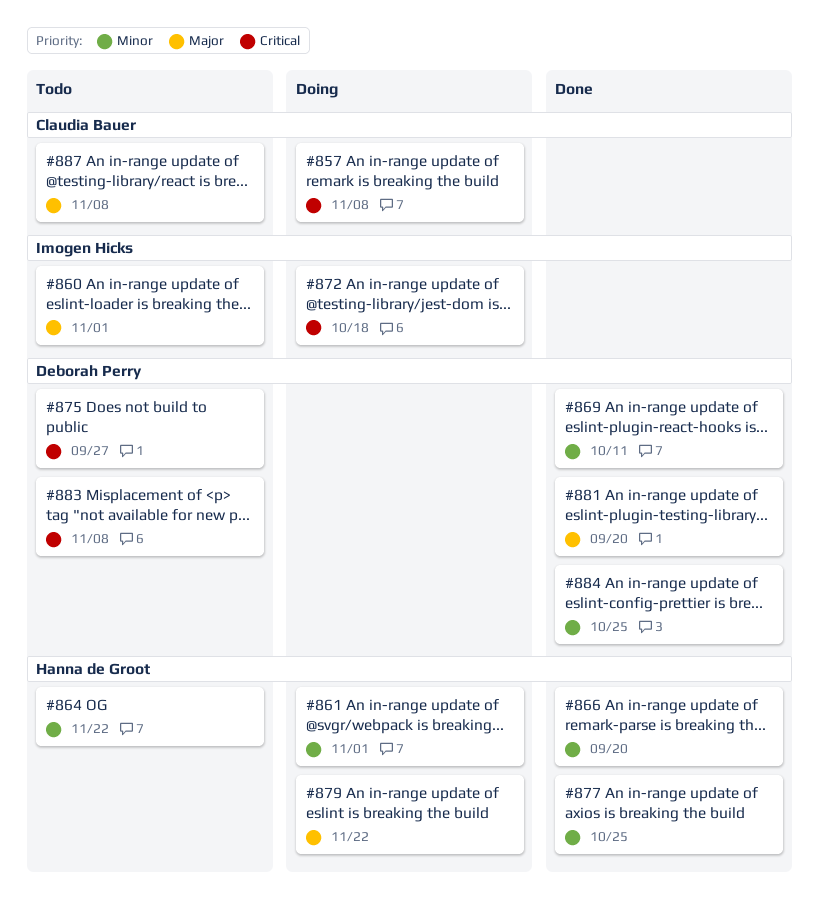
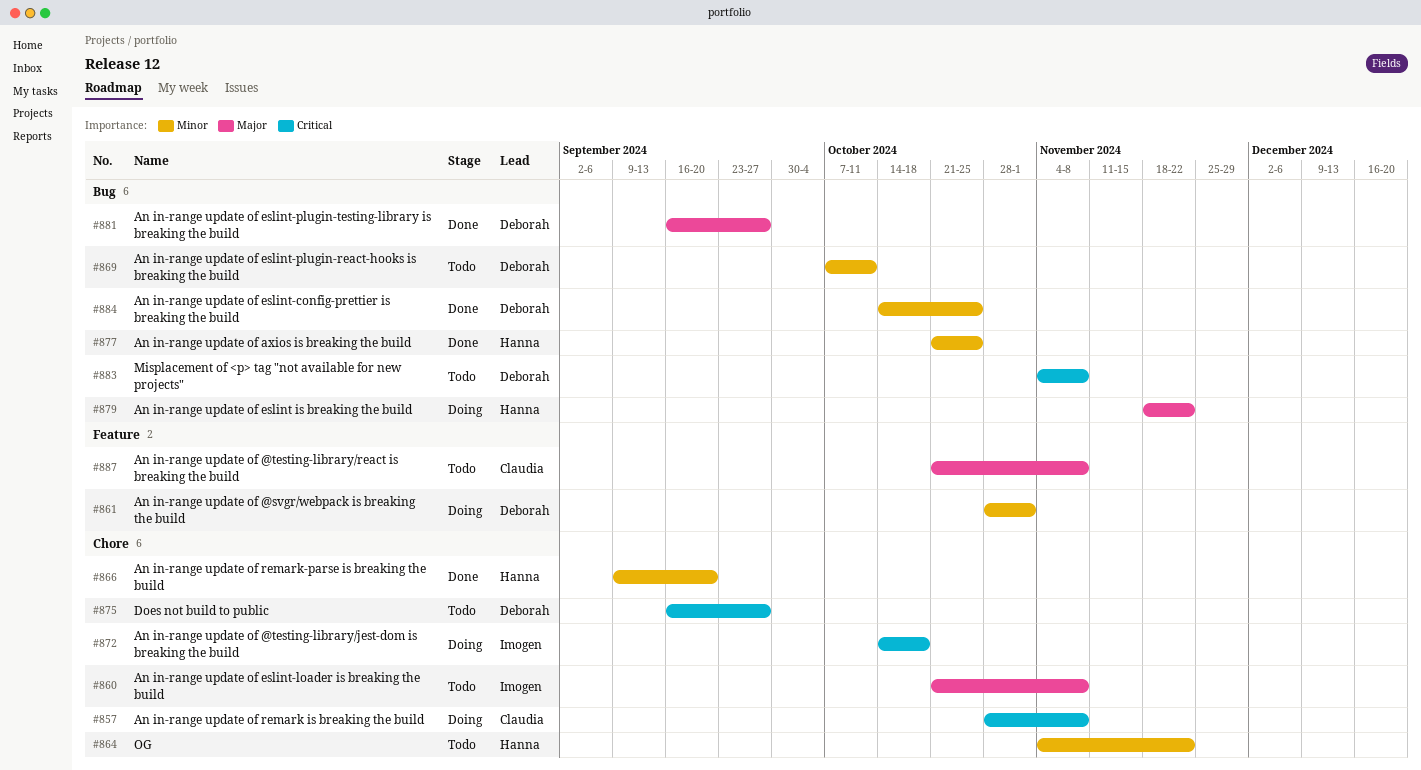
#860, due: Nov 1 -> Nov 8
#861, owner: Hanna de Groot -> Deborah Perry
#869, status: Done -> Todo
#881, due: Sep 20 -> Sep 27

